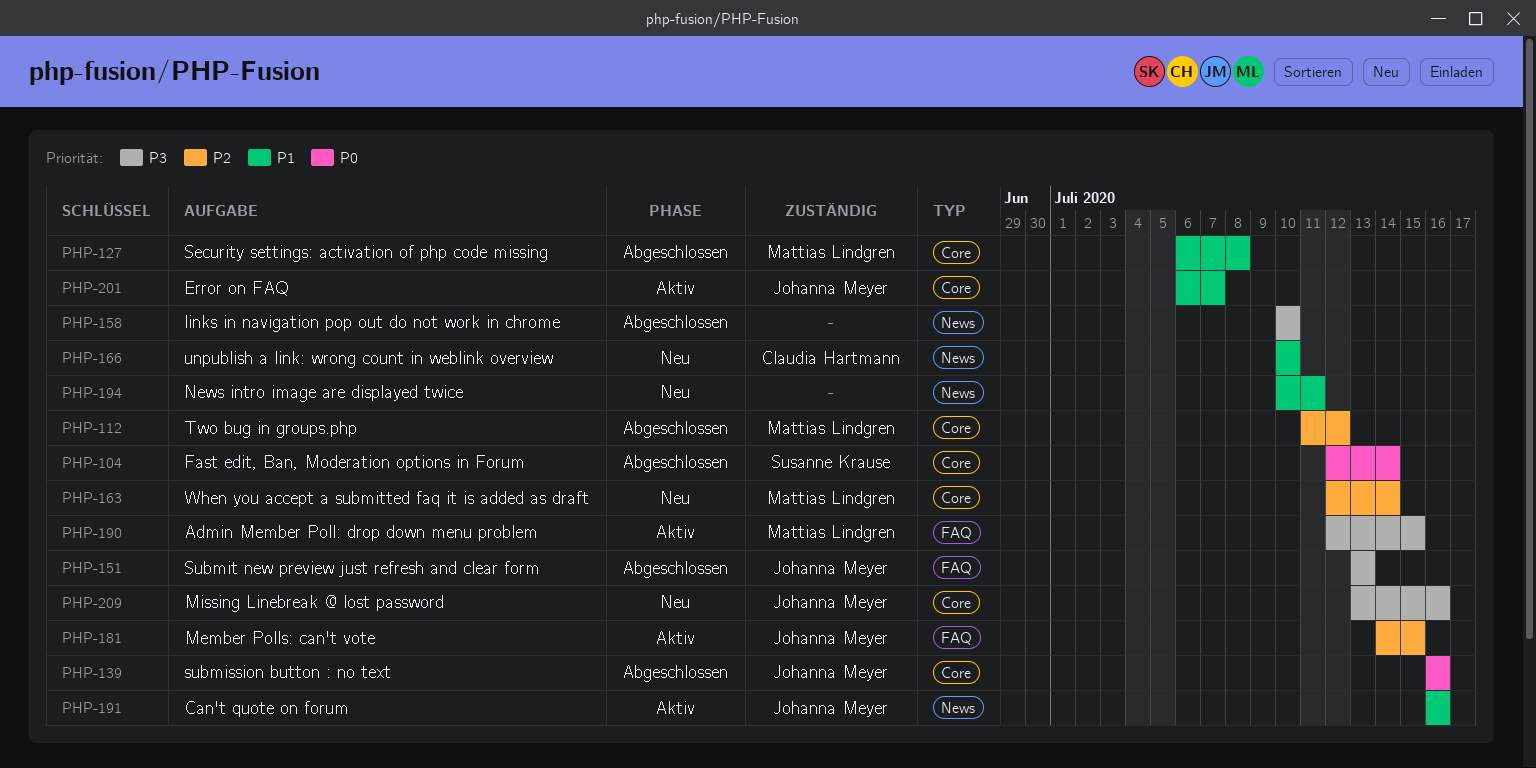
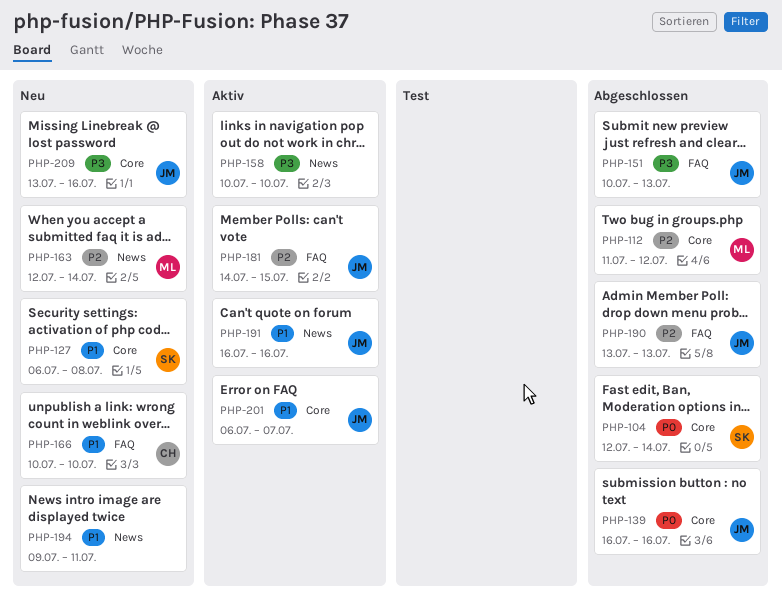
PHP-127, status: Abgeschlossen -> Neu
PHP-127, owner: Mattias Lindgren -> Susanne Krause
PHP-151, start: Jul 13 -> Jul 10
PHP-158, status: Abgeschlossen -> Aktiv
PHP-163, label: Core -> News
PHP-166, label: News -> FAQ
PHP-190, status: Aktiv -> Abgeschlossen
PHP-190, owner: Mattias Lindgren -> Johanna Meyer
PHP-190, priority: P3 -> P2
PHP-190, start: Jul 12 -> Jul 13
PHP-190, due: Jul 15 -> Jul 13
PHP-194, start: Jul 10 -> Jul 9

